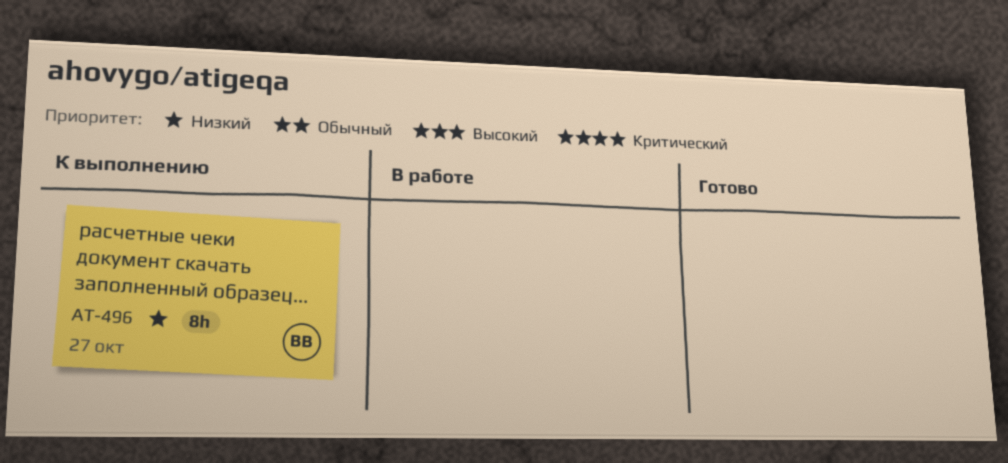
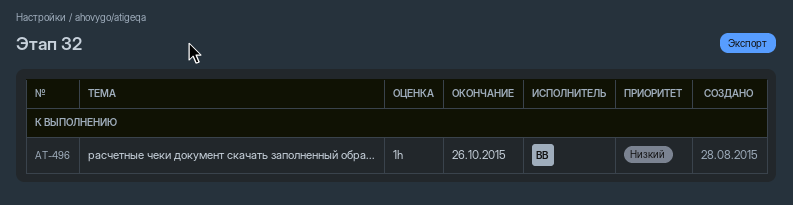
AT-496, estimate: 8h -> 1h
AT-496, due: Oct 27 -> Oct 26

